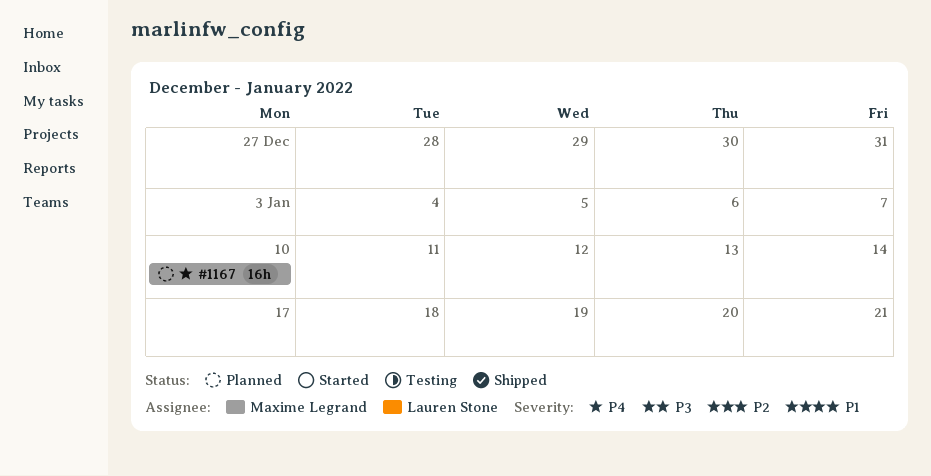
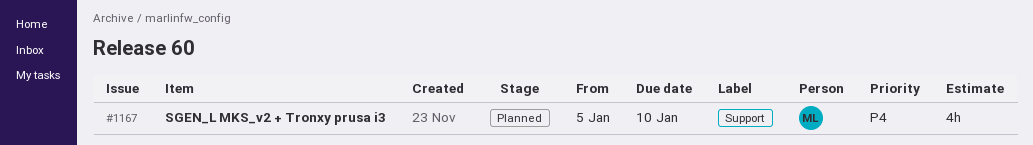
#1167, estimate: 16h -> 4h
#1167, start: Jan 10 -> Jan 5

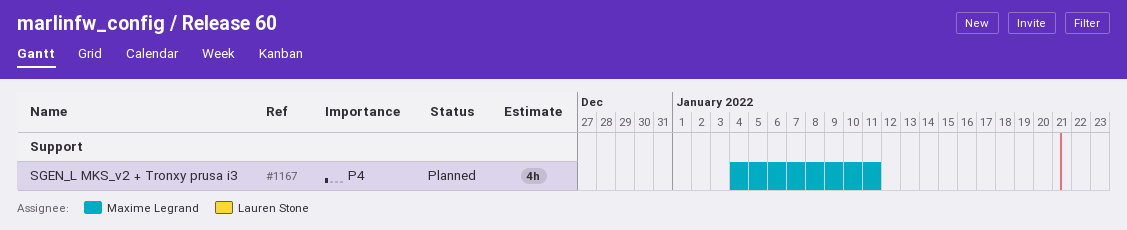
#1167, start: Jan 5 -> Jan 4
#1167, due: Jan 10 -> Jan 11

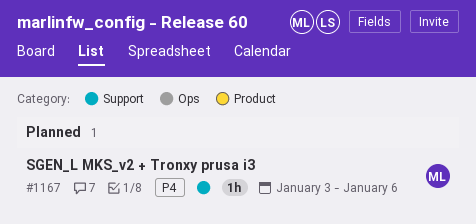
#1167, estimate: 4h -> 1h
#1167, start: Jan 4 -> Jan 3
#1167, due: Jan 11 -> Jan 6

